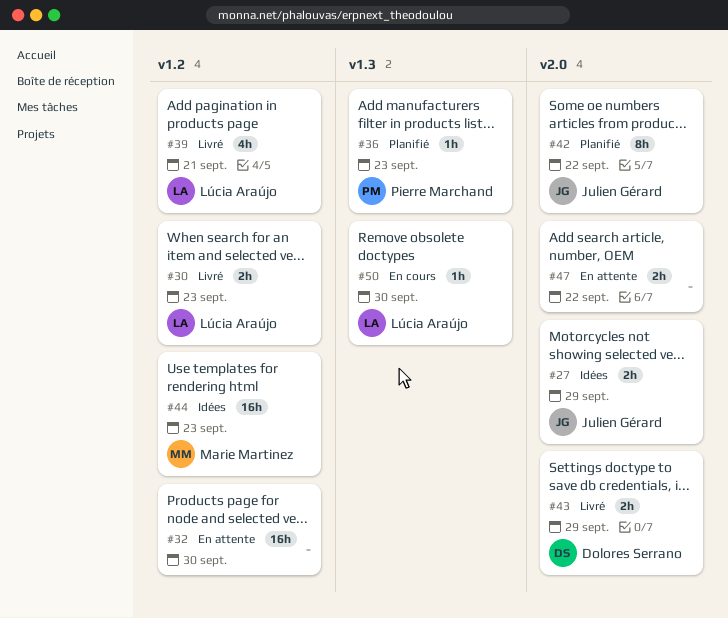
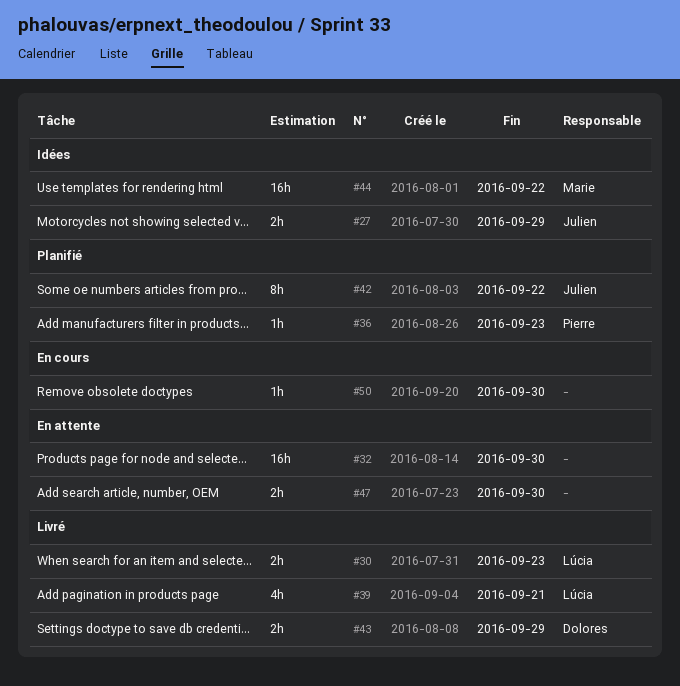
#44, due: Sep 23 -> Sep 22
#47, due: Sep 22 -> Sep 30
#50, owner: Lúcia Araújo -> none

